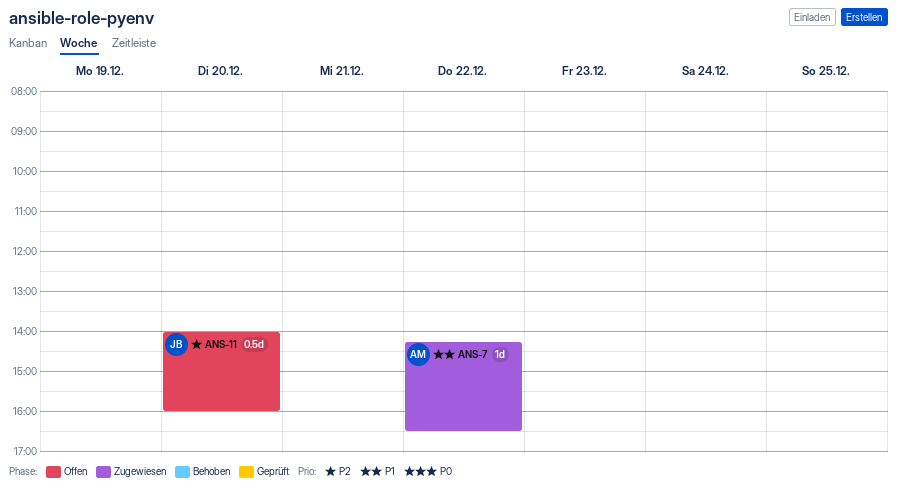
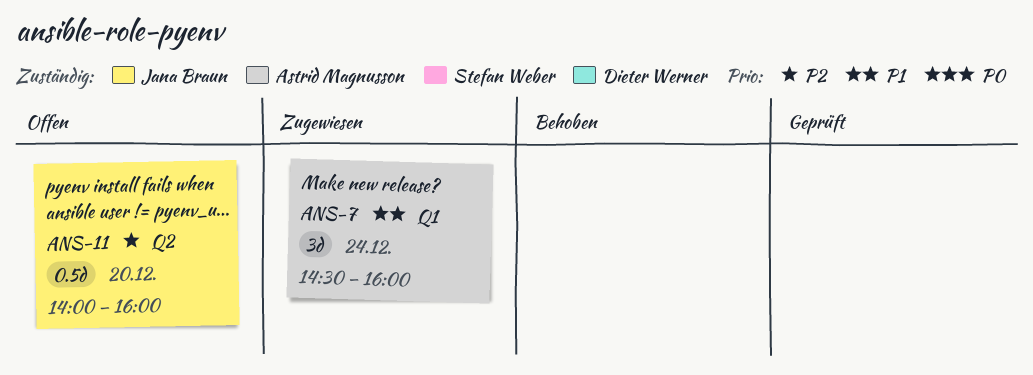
ANS-7, estimate: 1d -> 3d
ANS-7, day: Dec 22 -> Dec 24
ANS-7, begins: 14:15 -> 14:30
ANS-7, ends: 16:30 -> 16:00

